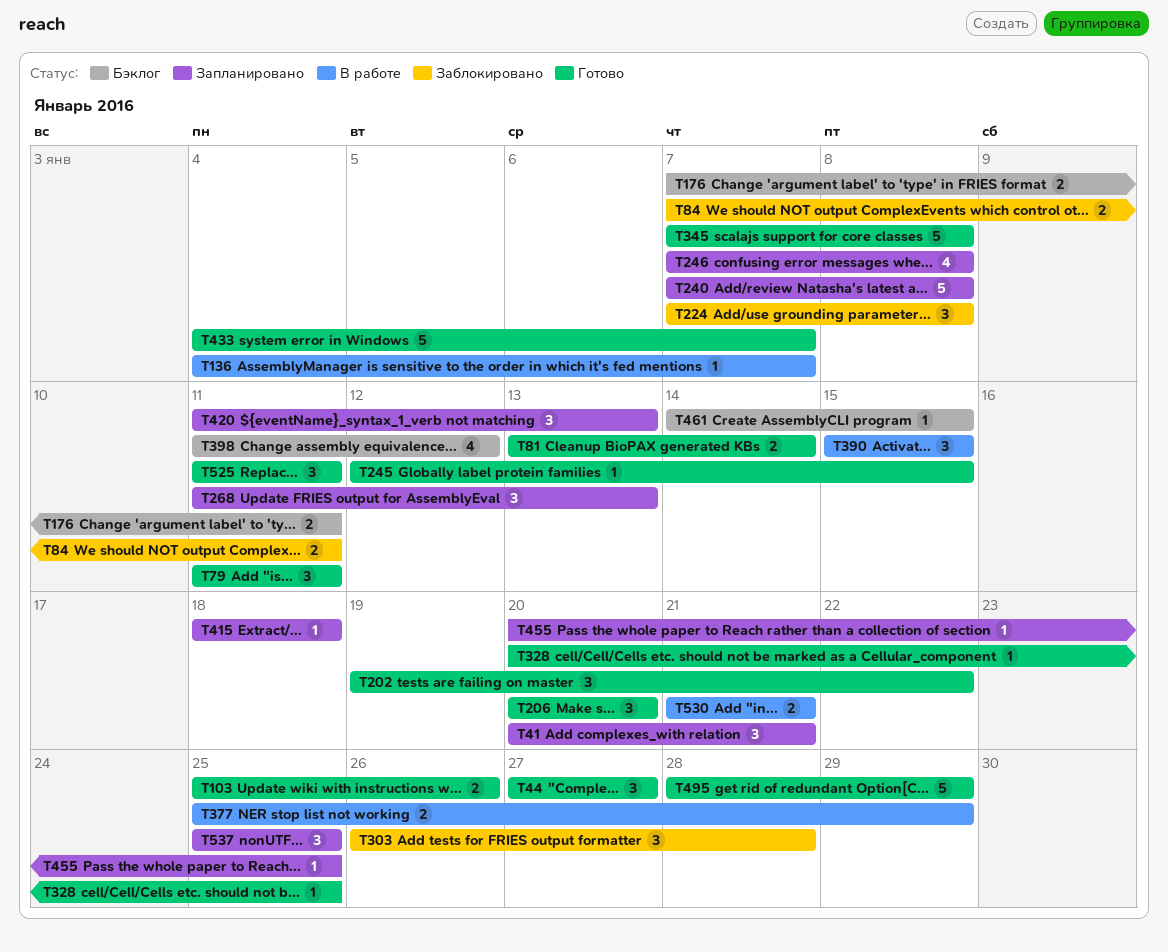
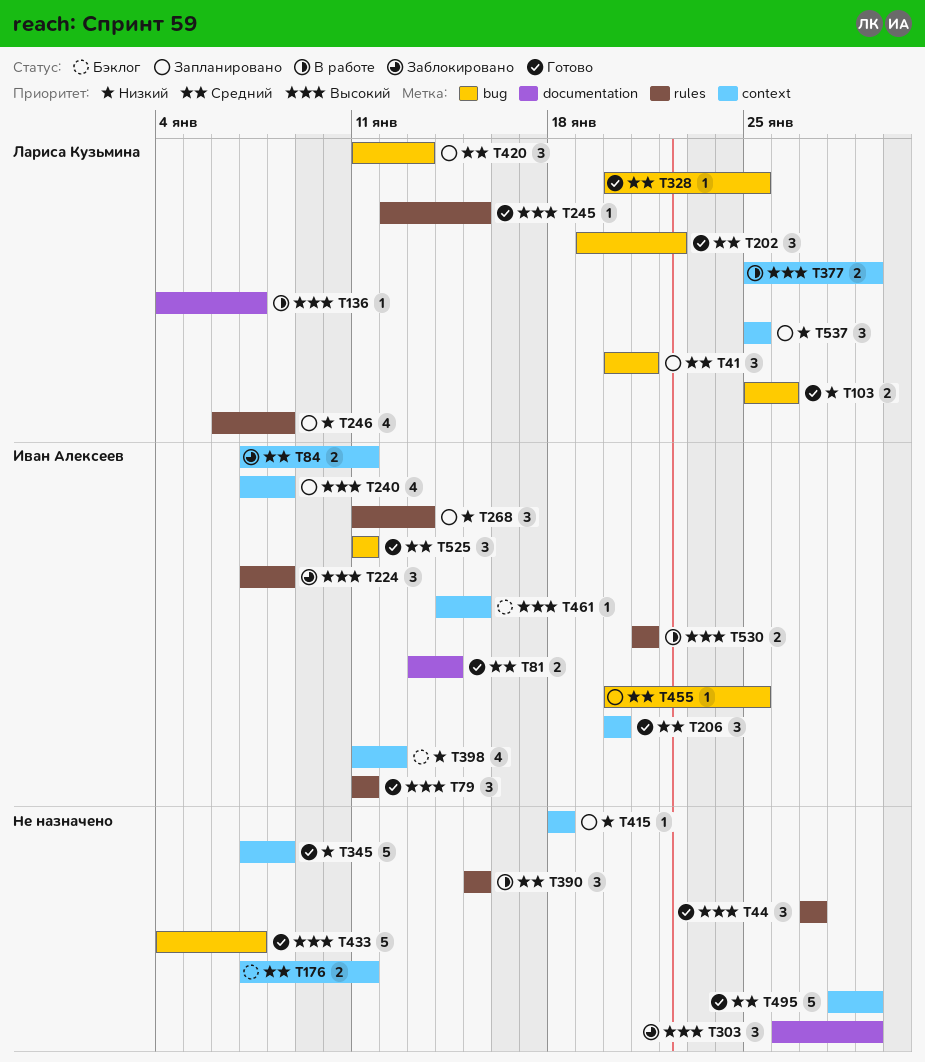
T240, estimate: 5 -> 4
T246, start: Jan 7 -> Jan 6
T303, due: Jan 28 -> Jan 29

